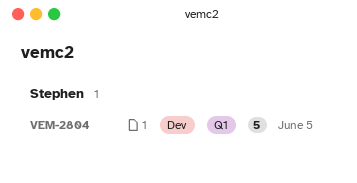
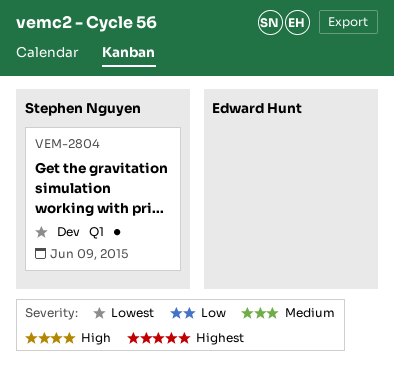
VEM-2804, estimate: 5 -> 1
VEM-2804, due: Jun 5 -> Jun 9

